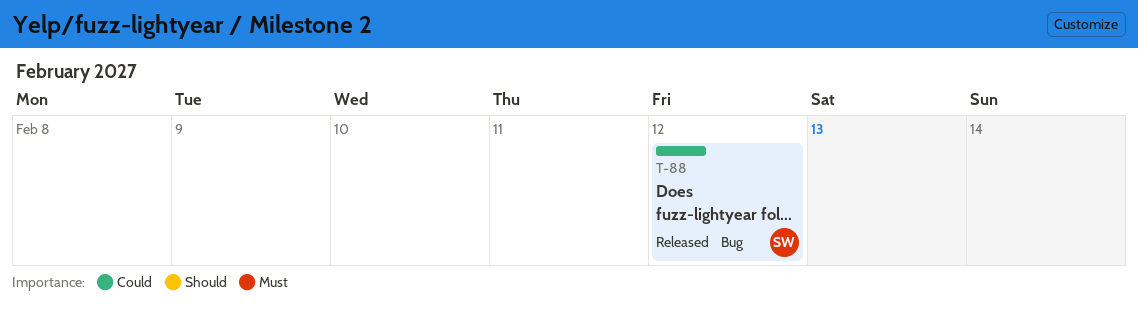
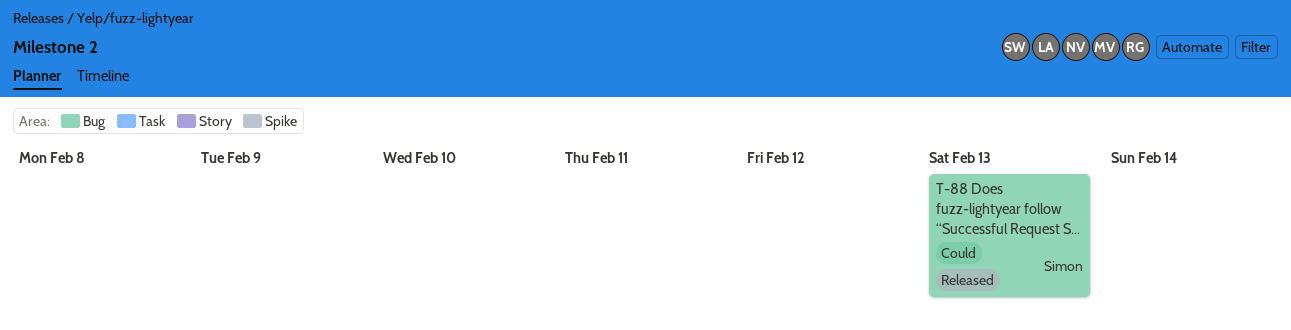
T-88, due: Feb 12 -> Feb 13

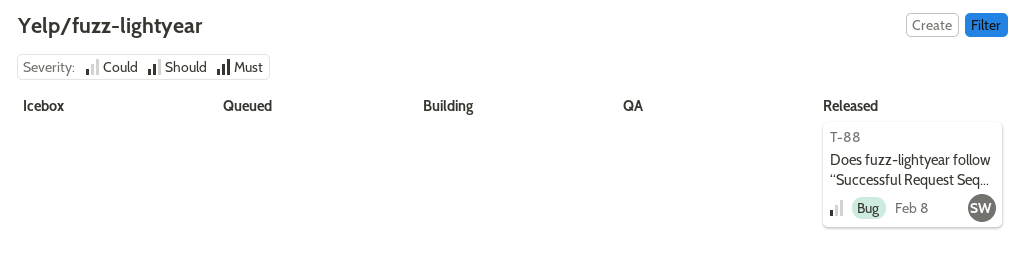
T-88, due: Feb 13 -> Feb 8

